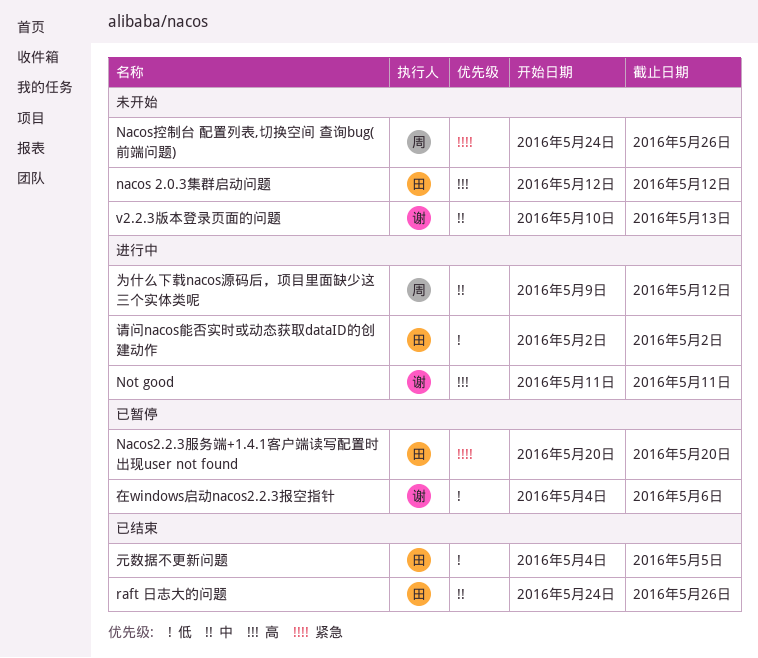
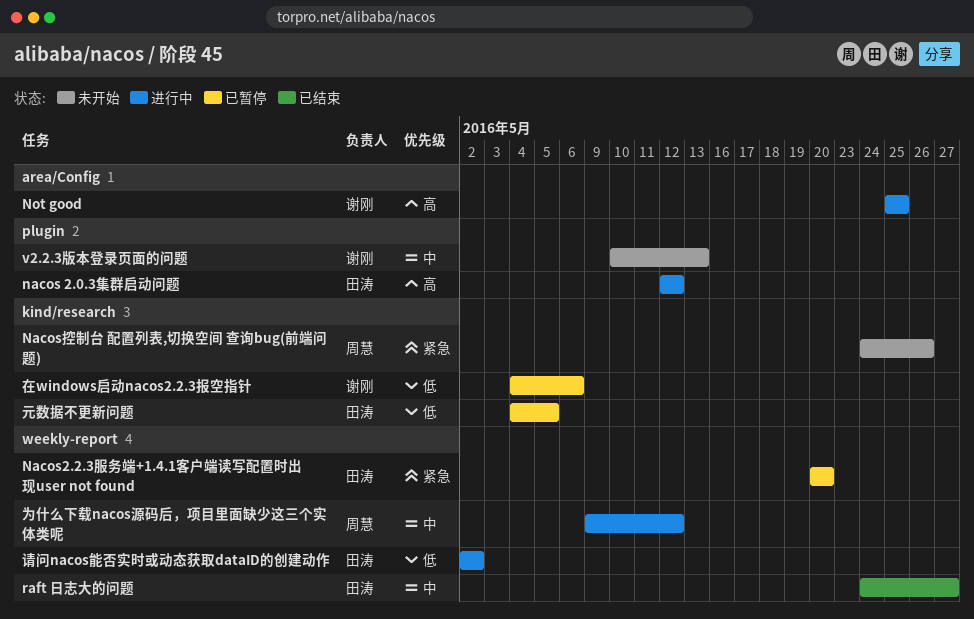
nacos 2.0.3集群启动问题, status: 未开始 -> 进行中
Not good, start: May 11 -> May 25
Not good, due: May 11 -> May 25
raft 日志大的问题, due: May 26 -> May 27
元数据不更新问题, status: 已结束 -> 已暂停

